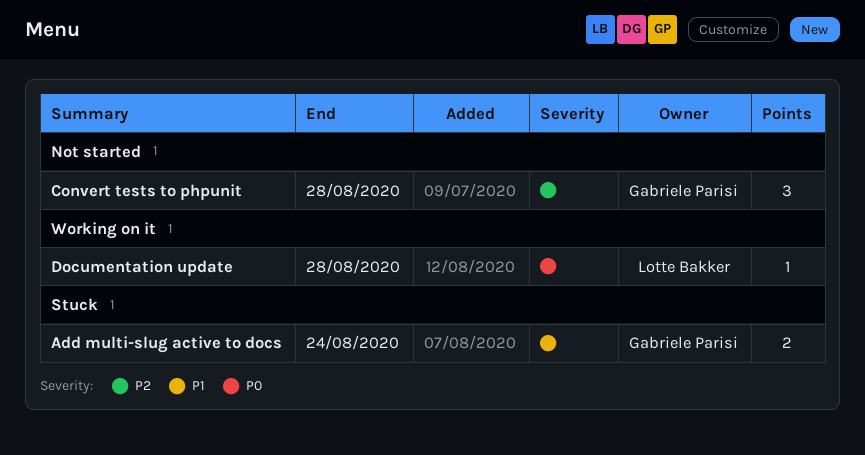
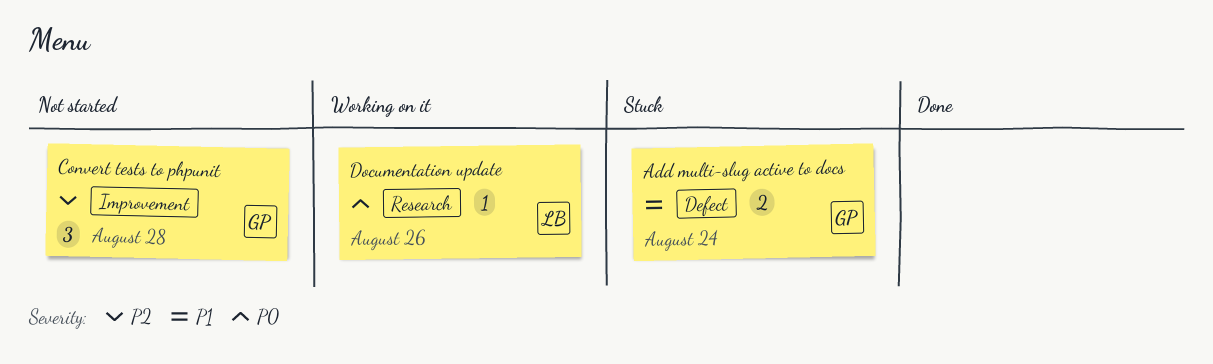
Documentation update, due: Aug 28 -> Aug 26

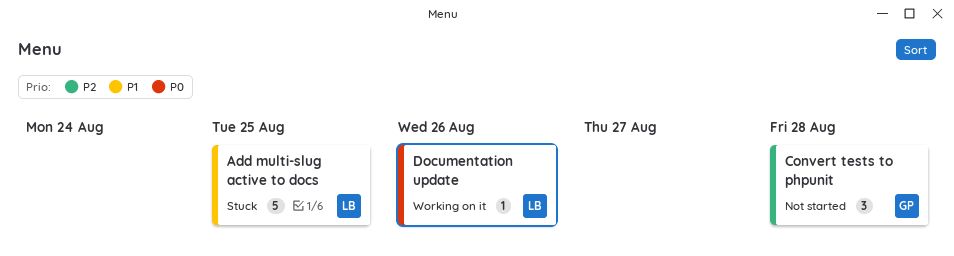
Add multi-slug active to docs, owner: GP -> LB
Add multi-slug active to docs, estimate: 2 -> 5
Add multi-slug active to docs, due: Aug 24 -> Aug 25

